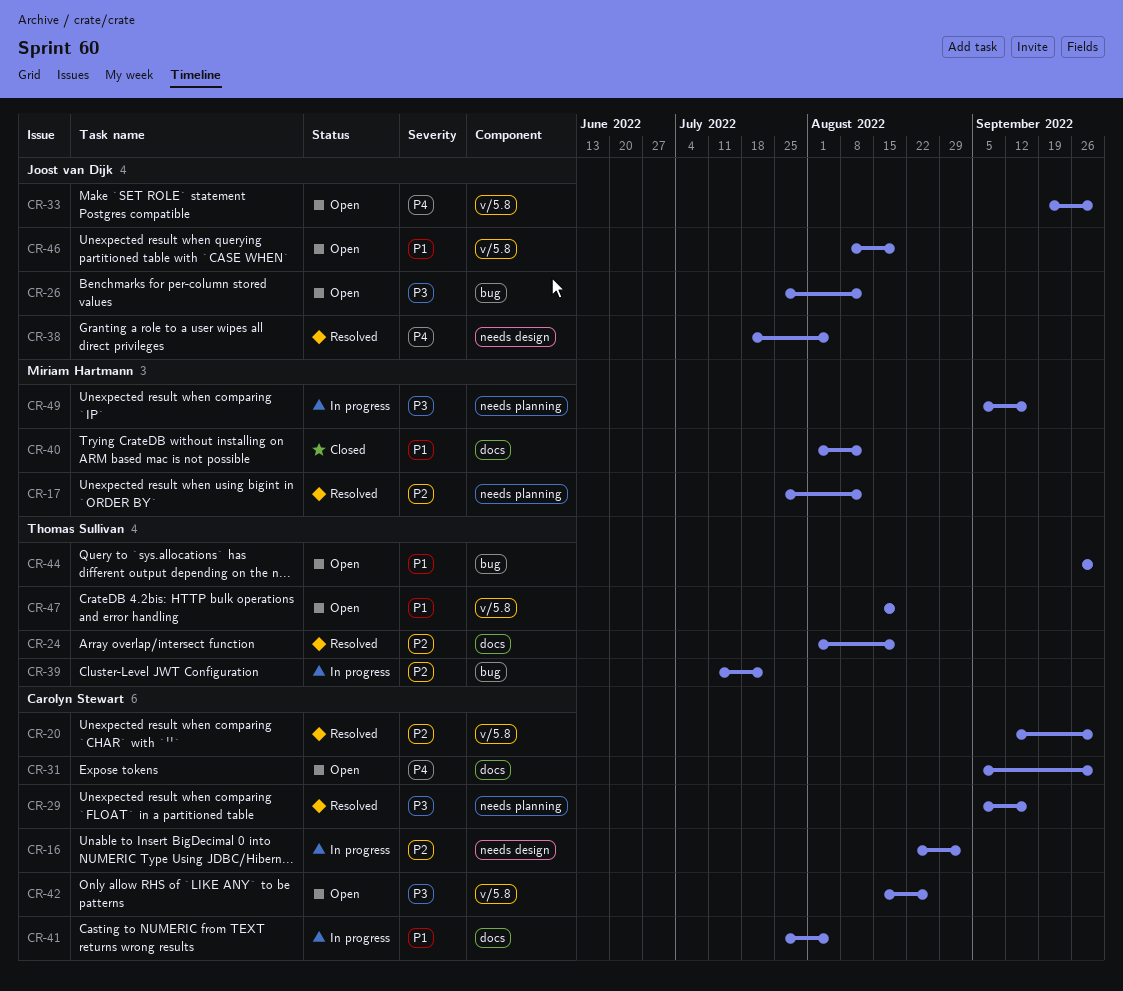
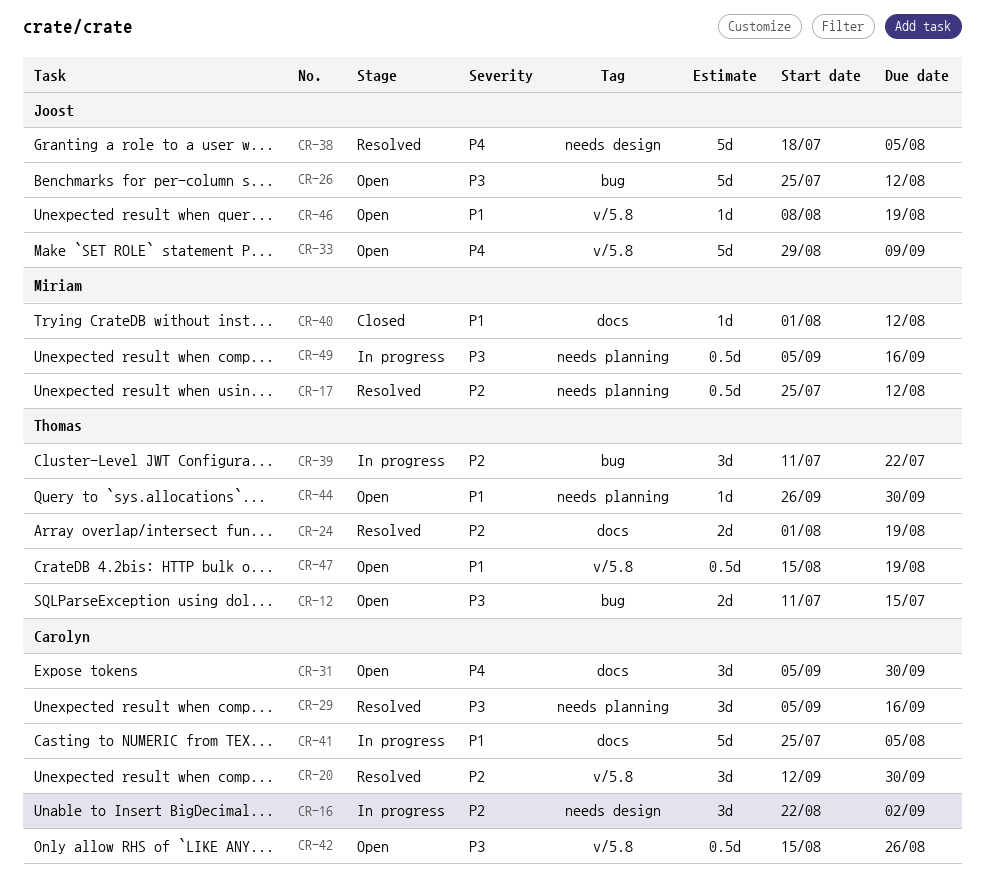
CR-12: none -> present
CR-33, start: Sep 19 -> Aug 29
CR-33, due: Sep 30 -> Sep 9
CR-44, label: bug -> needs planning

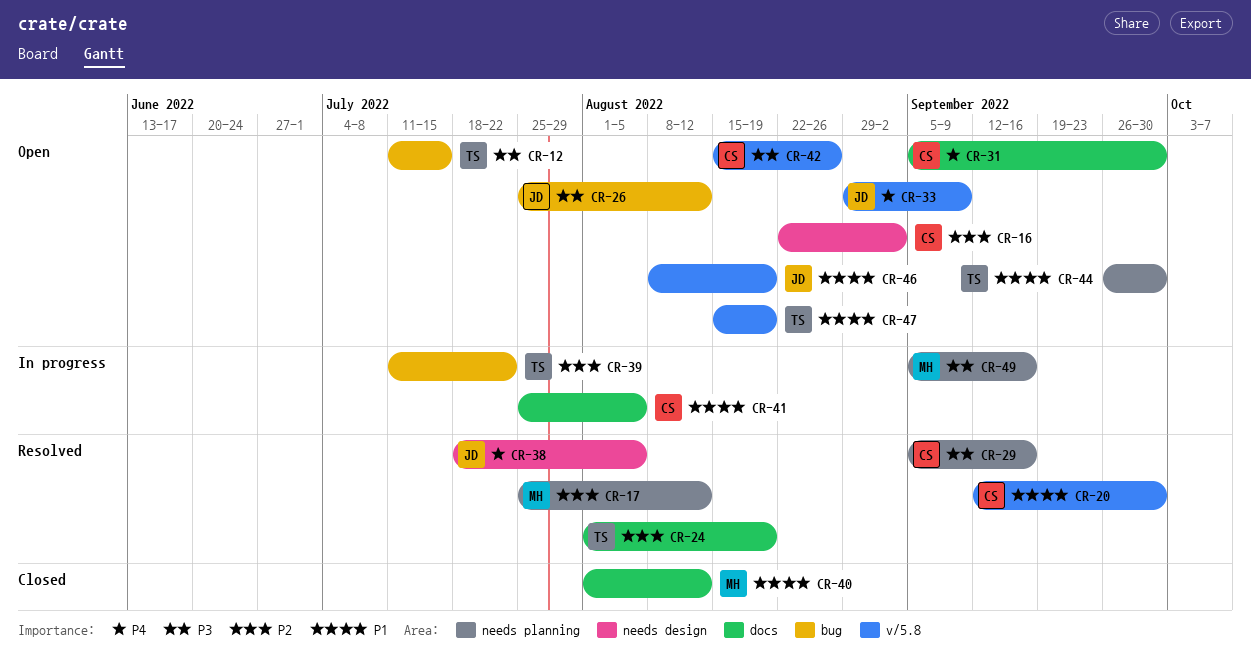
CR-16, status: In progress -> Open
CR-20, priority: P2 -> P1

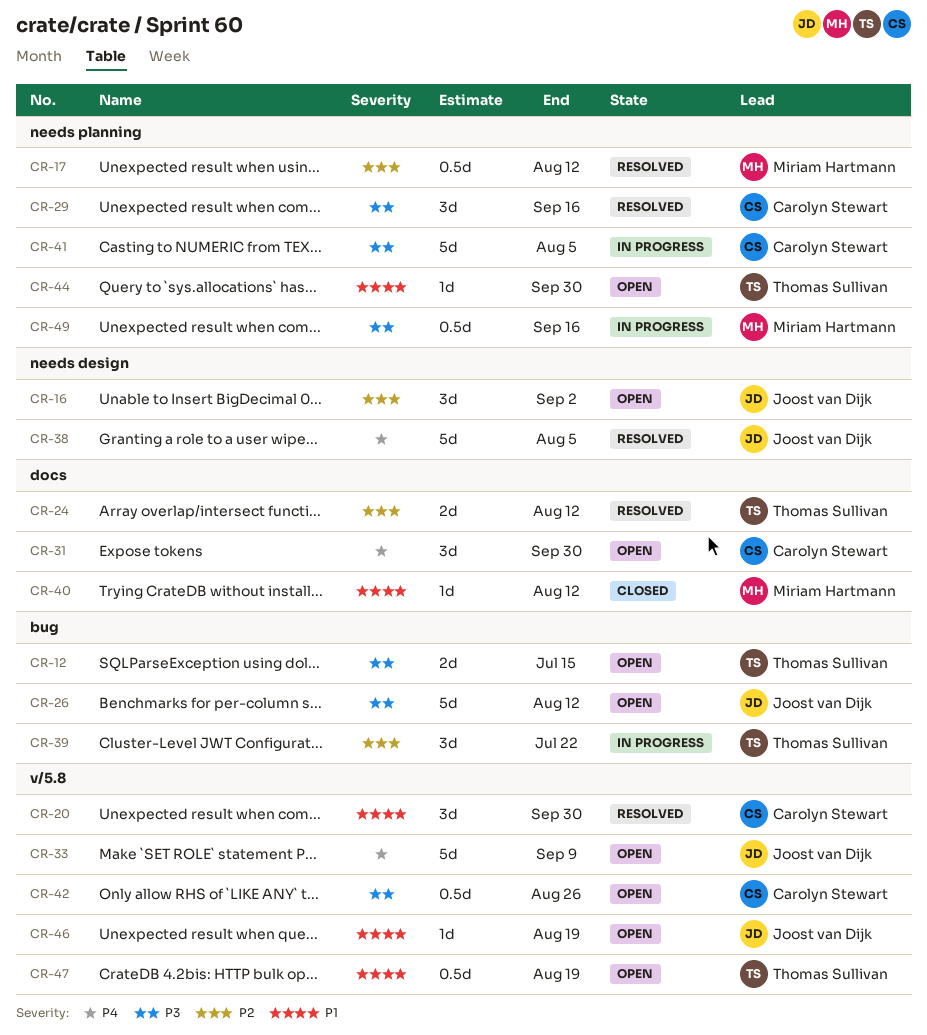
CR-16, owner: Carolyn Stewart -> Joost van Dijk
CR-24, due: Aug 19 -> Aug 12
CR-41, priority: P1 -> P3
CR-41, label: docs -> needs planning

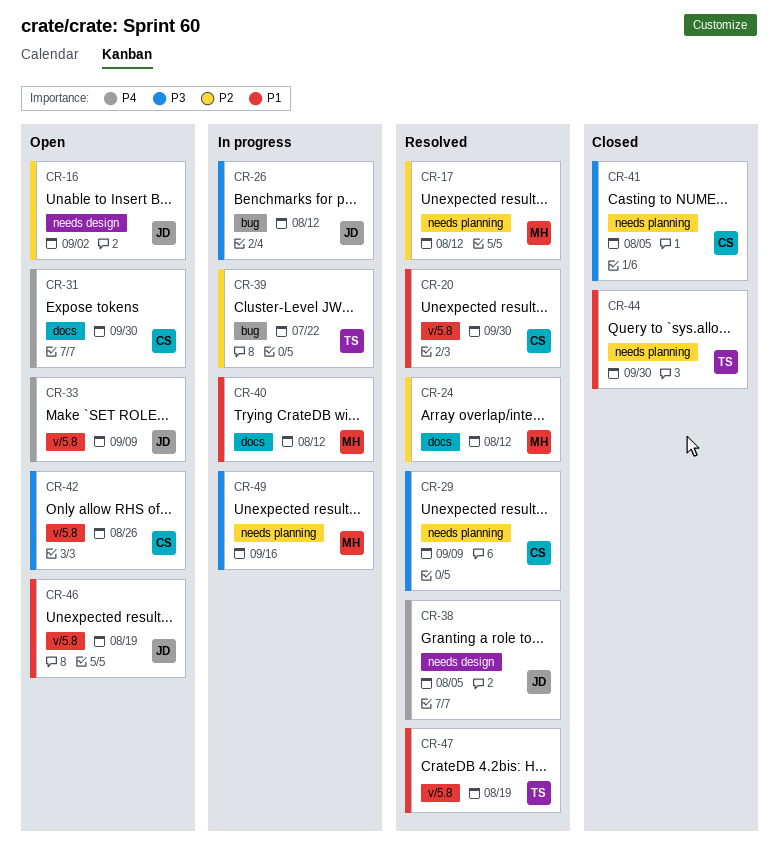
CR-12: present -> none
CR-24, owner: Thomas Sullivan -> Miriam Hartmann
CR-26, status: Open -> In progress
CR-29, due: Sep 16 -> Sep 9
CR-40, status: Closed -> In progress
CR-41, status: In progress -> Closed
CR-44, status: Open -> Closed
CR-47, status: Open -> Resolved

